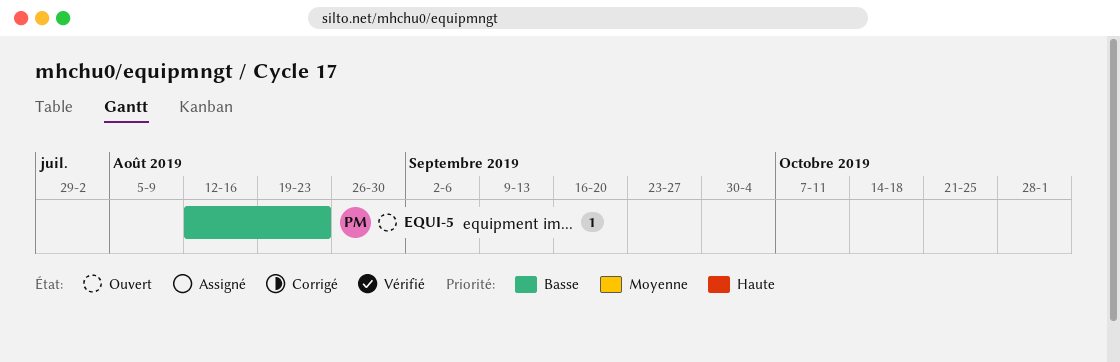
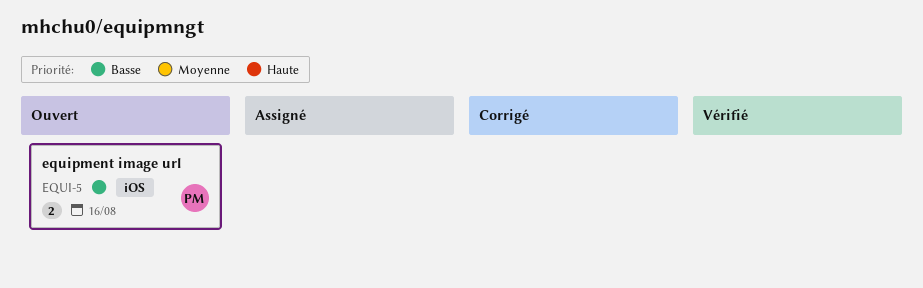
EQUI-5, estimate: 1 -> 2
EQUI-5, due: Aug 23 -> Aug 16

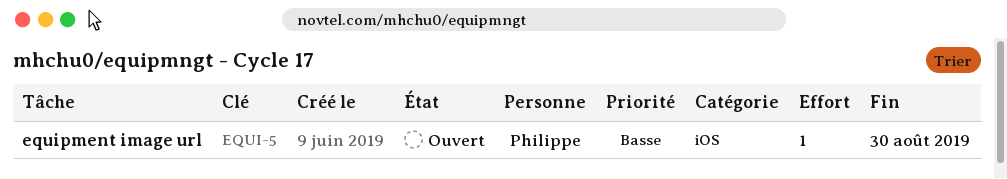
EQUI-5, estimate: 2 -> 1
EQUI-5, due: Aug 16 -> Aug 30

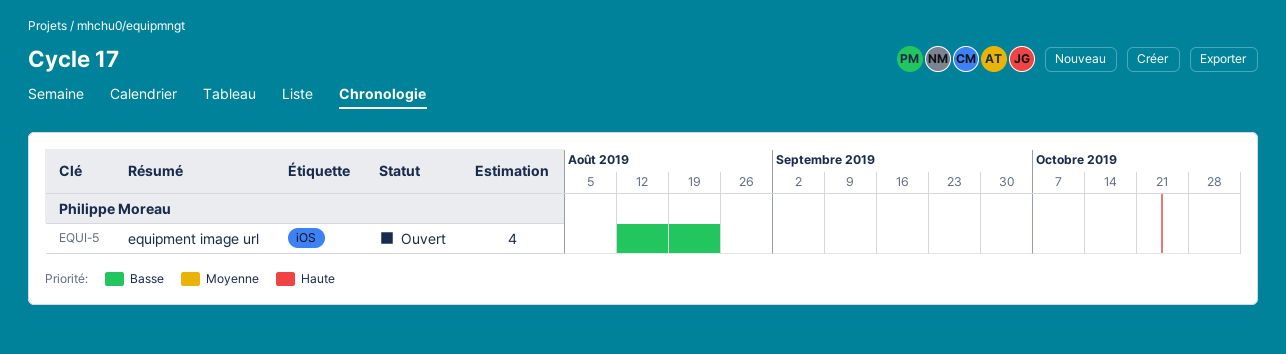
EQUI-5, estimate: 1 -> 4
EQUI-5, due: Aug 30 -> Aug 23

